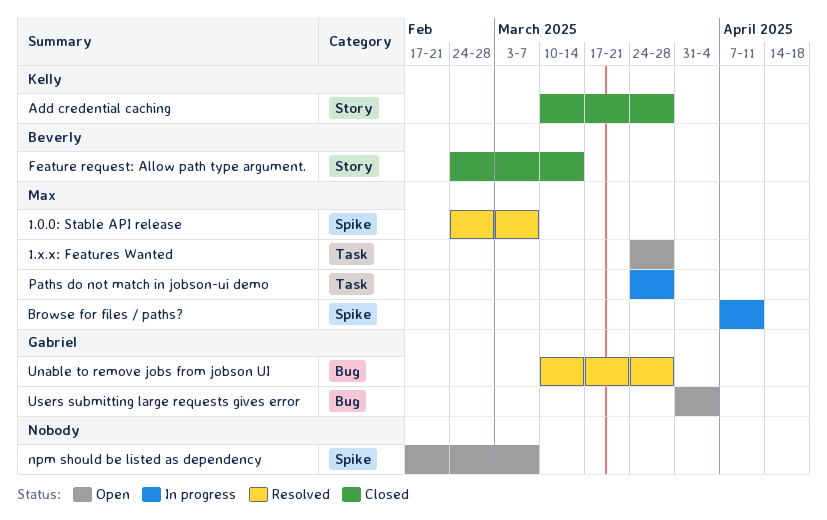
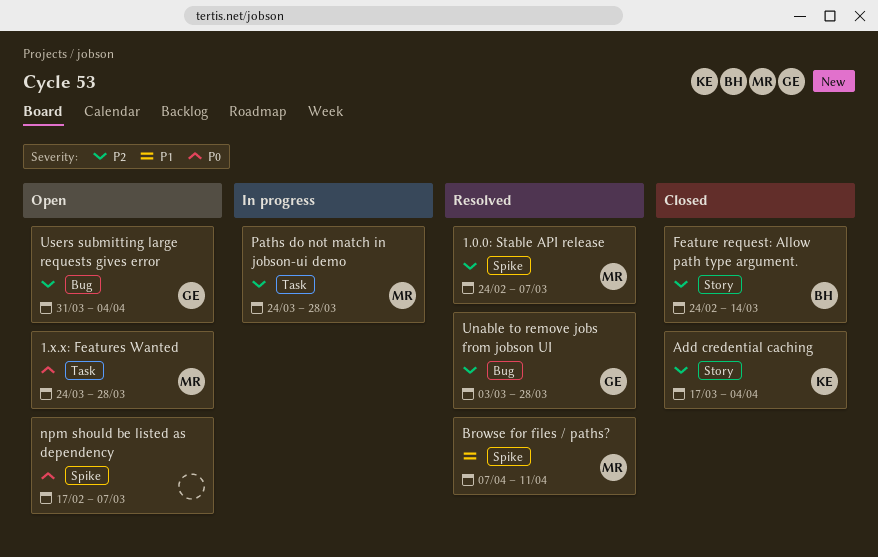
Add credential caching, start: Mar 10 -> Mar 17
Add credential caching, due: Mar 28 -> Apr 4
Browse for files / paths?, status: In progress -> Resolved
Unable to remove jobs from jobson UI, start: Mar 10 -> Mar 3

